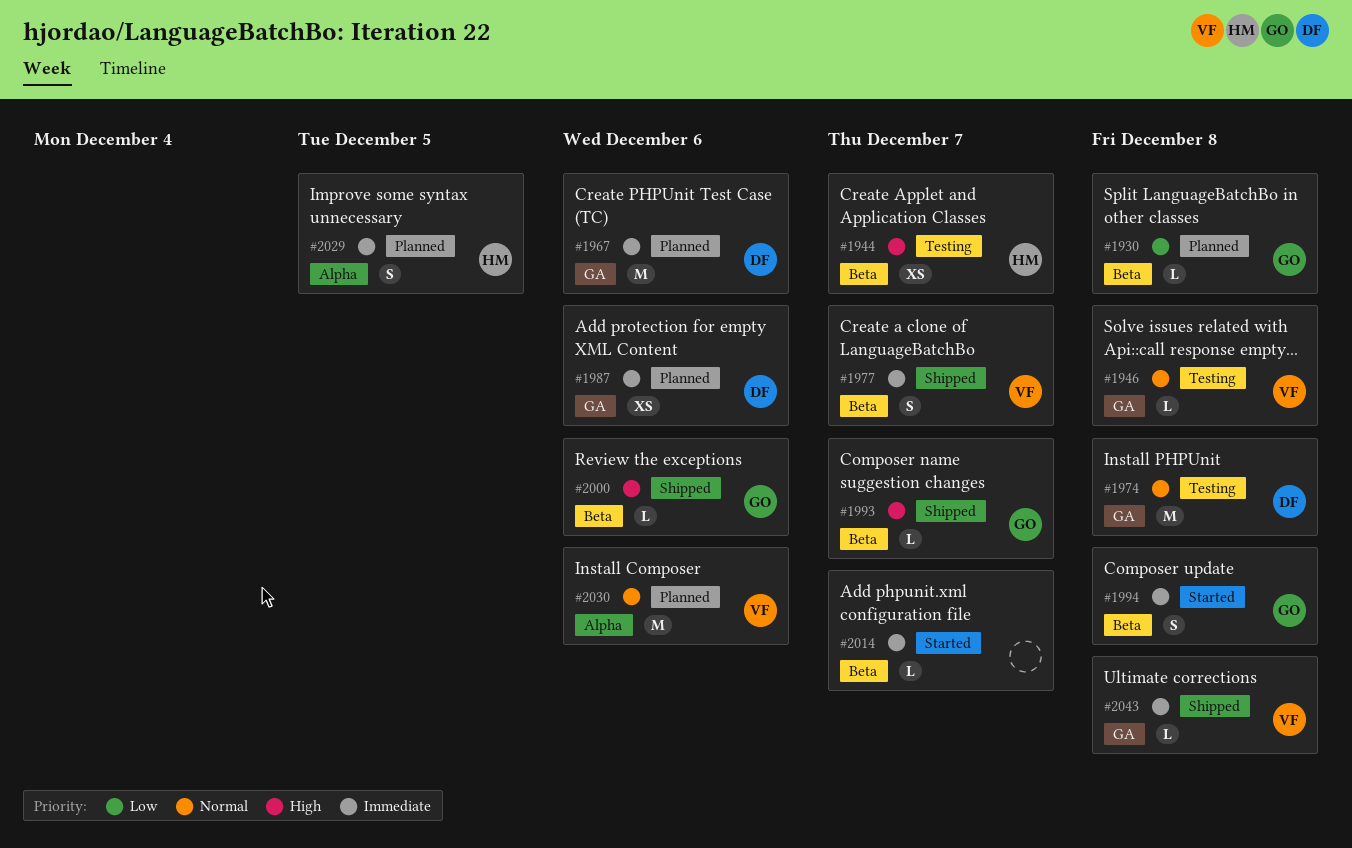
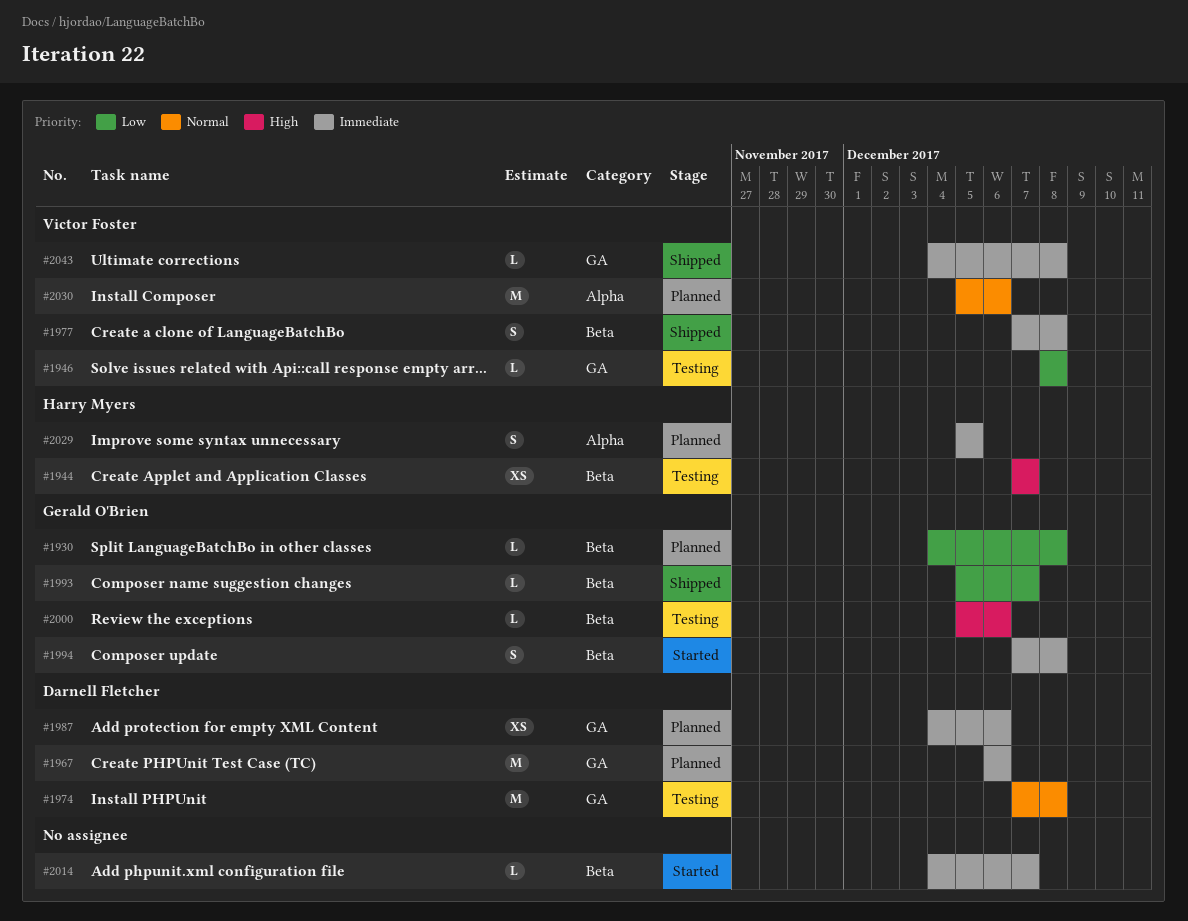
#1946, priority: Normal -> Low
#1977, due: Dec 7 -> Dec 8
#1993, priority: High -> Low
#2000, status: Shipped -> Testing

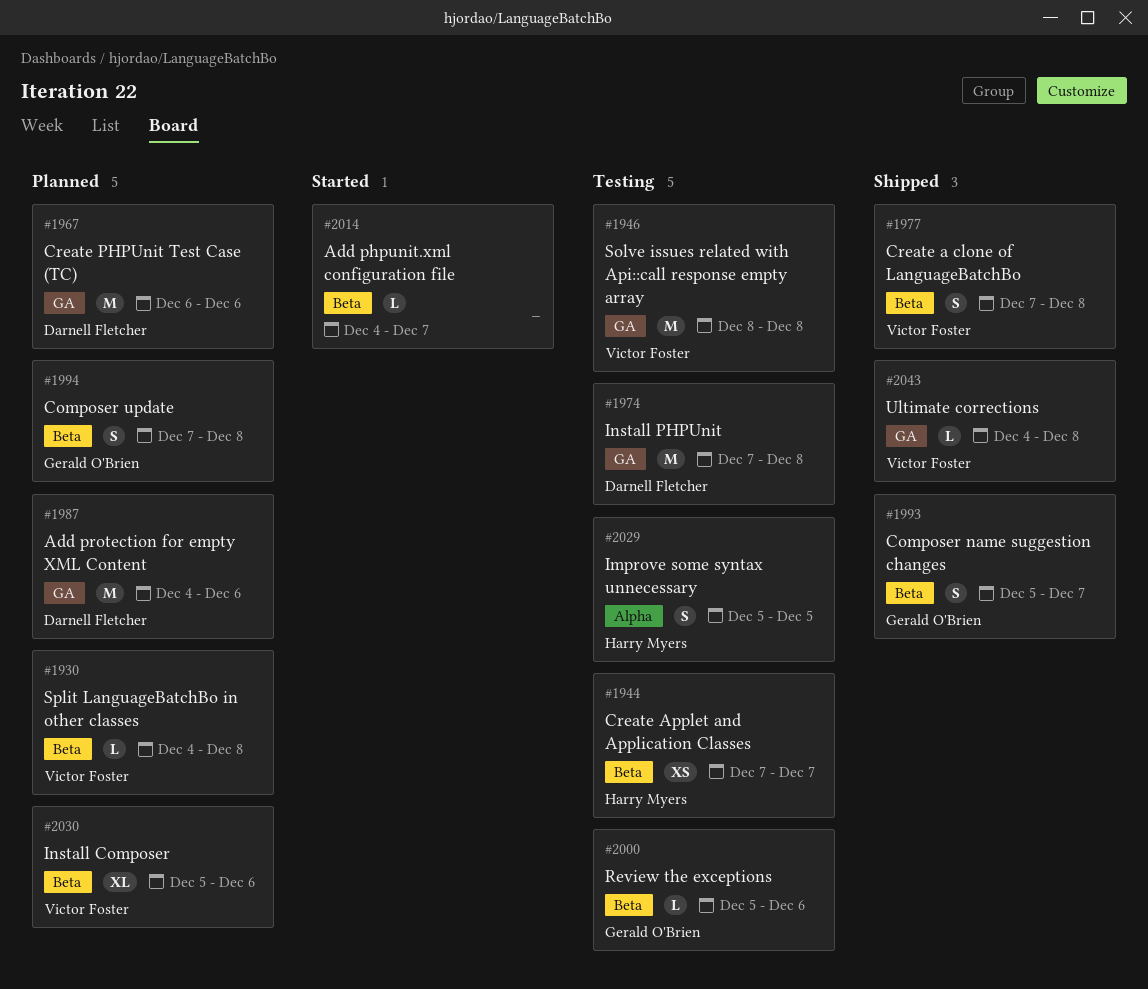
#1930, owner: Gerald O'Brien -> Victor Foster
#1946, estimate: L -> M
#1987, estimate: XS -> M
#1993, estimate: L -> S
#1994, status: Started -> Planned
#2029, status: Planned -> Testing
#2030, label: Alpha -> Beta
#2030, estimate: M -> XL

